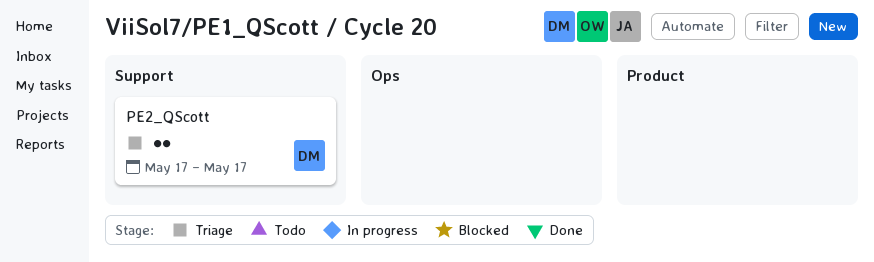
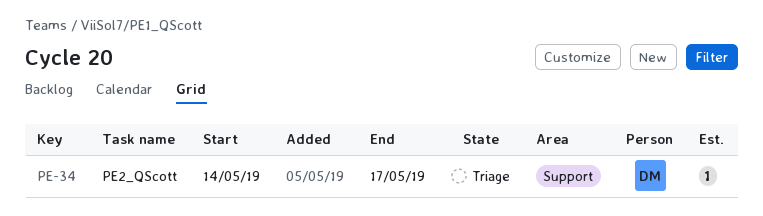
PE2_QScott, estimate: 2 -> 1
PE2_QScott, start: May 17 -> May 14

